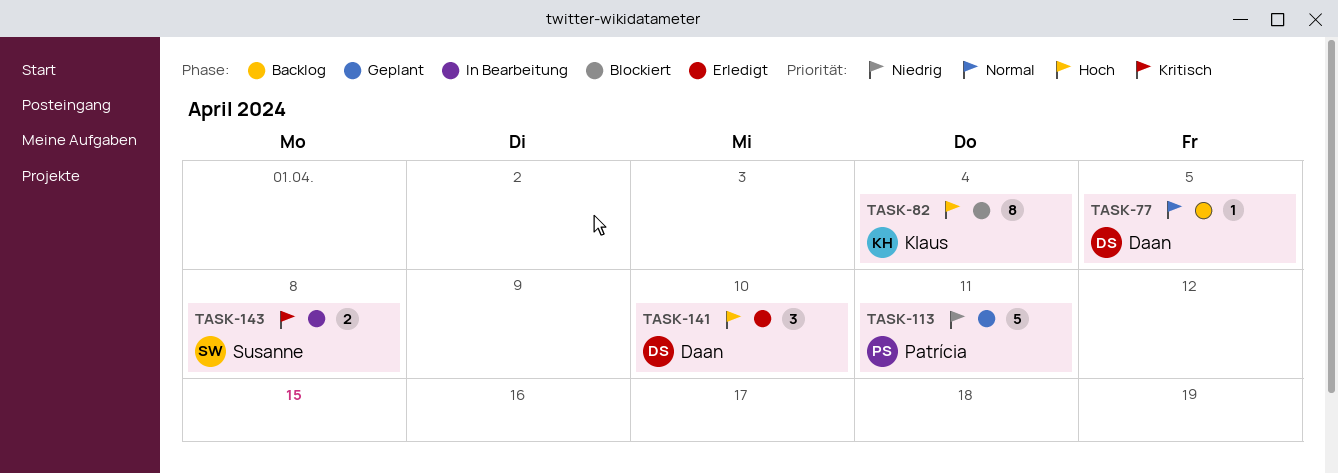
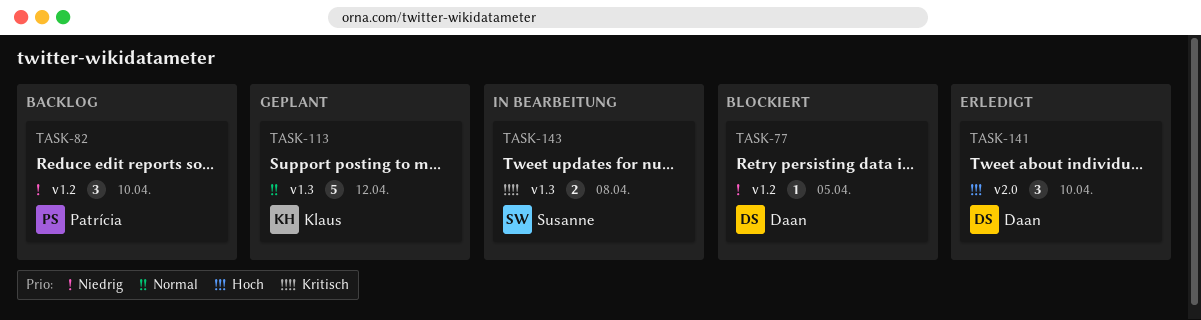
TASK-77, status: Backlog -> Blockiert
TASK-77, priority: Normal -> Niedrig
TASK-82, status: Blockiert -> Backlog
TASK-82, owner: Klaus -> Patrícia
TASK-82, priority: Hoch -> Niedrig
TASK-82, estimate: 8 -> 3
TASK-82, due: Apr 4 -> Apr 10
TASK-113, owner: Patrícia -> Klaus
TASK-113, priority: Niedrig -> Normal
TASK-113, due: Apr 11 -> Apr 12

